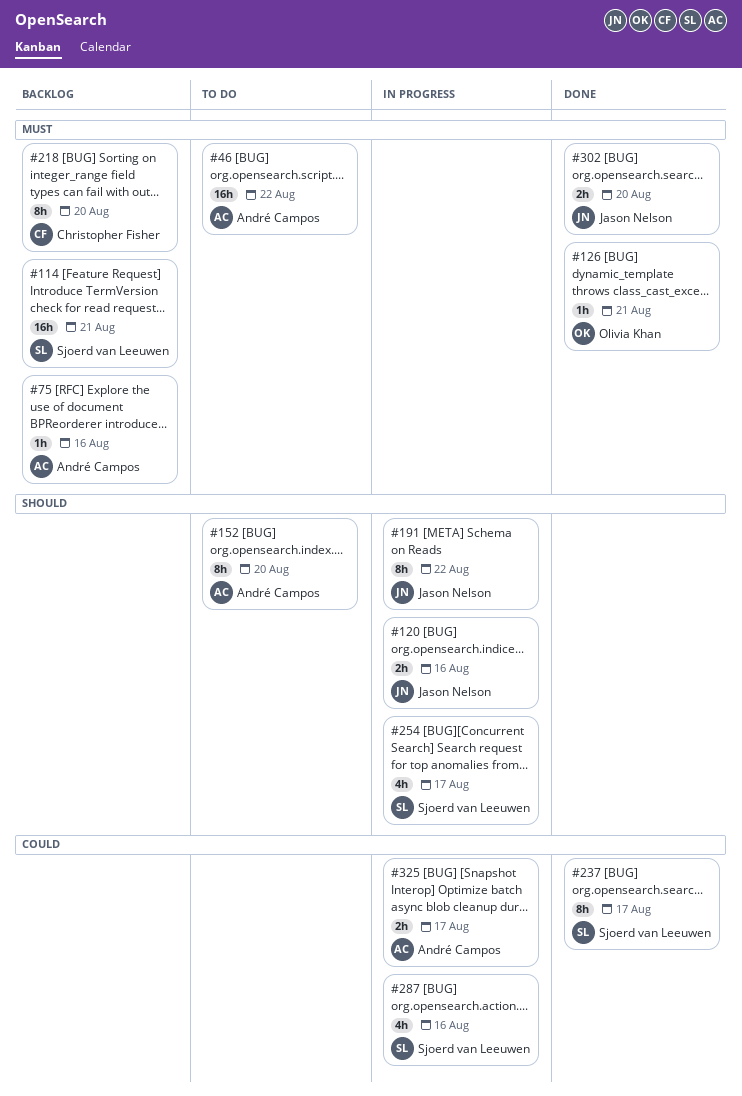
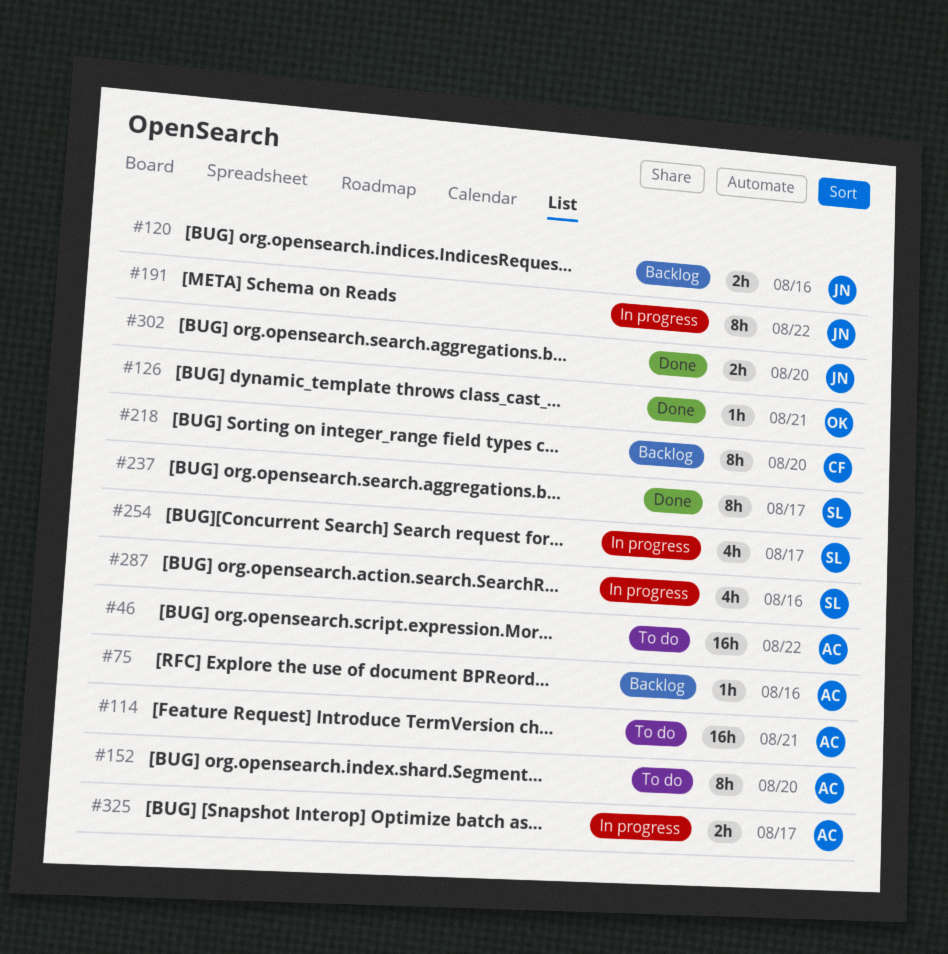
#114, status: Backlog -> To do
#114, owner: Sjoerd van Leeuwen -> André Campos
#120, status: In progress -> Backlog

